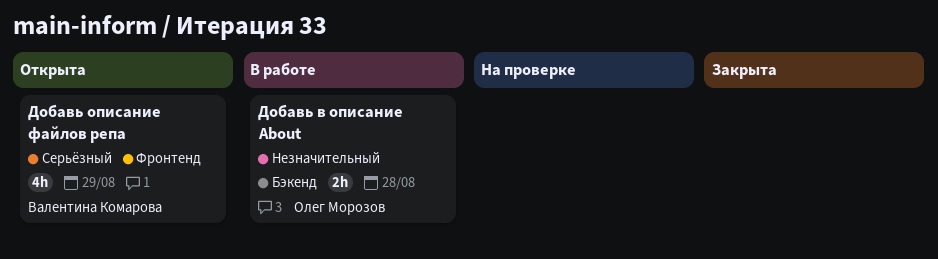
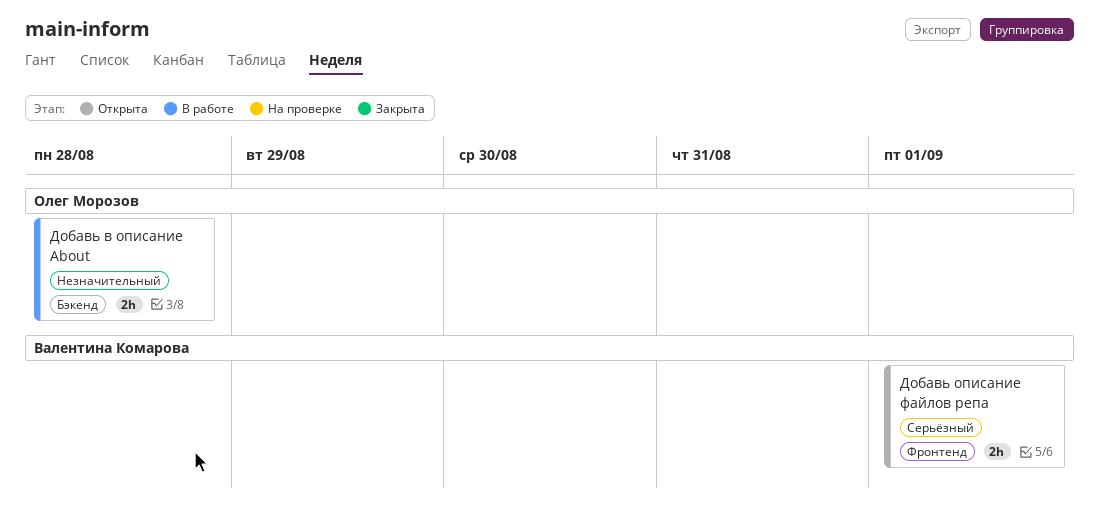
Добавь описание файлов репа, estimate: 4h -> 2h
Добавь описание файлов репа, due: Aug 29 -> Sep 1

